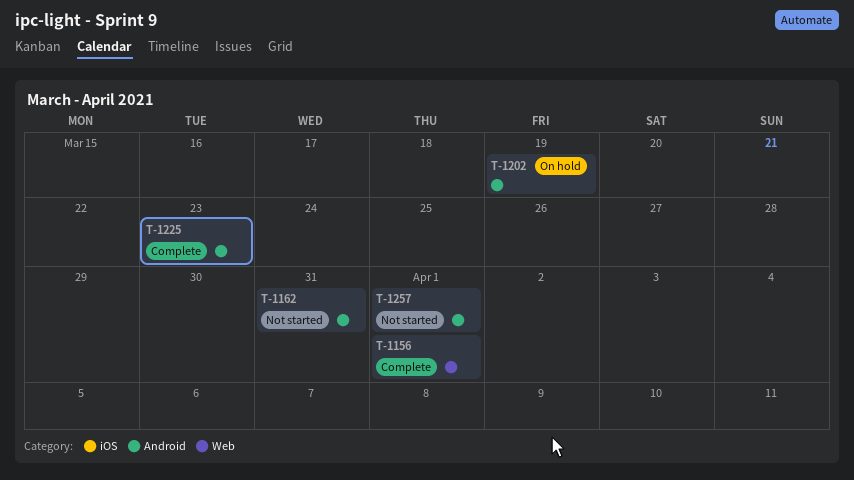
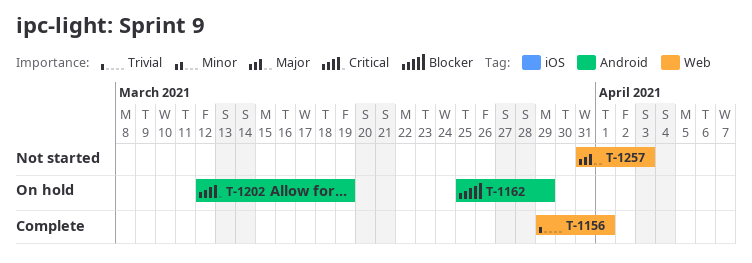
T-1162, status: Not started -> On hold
T-1162, due: Mar 31 -> Mar 29
T-1225: present -> none
T-1257, label: Android -> Web
T-1257, due: Apr 1 -> Apr 3

